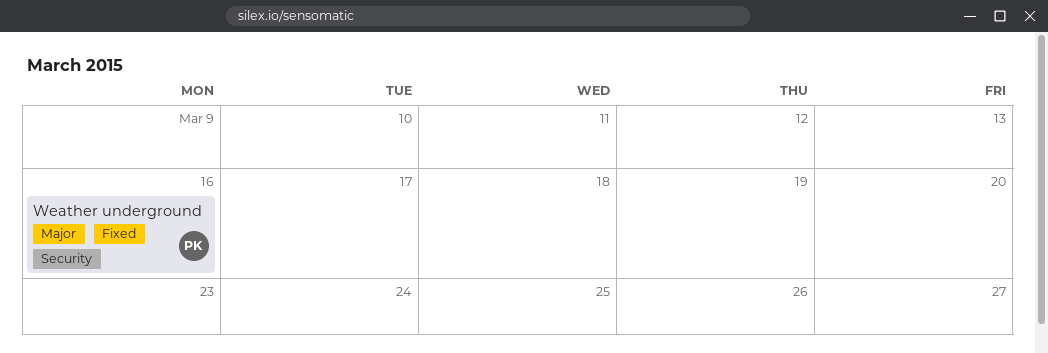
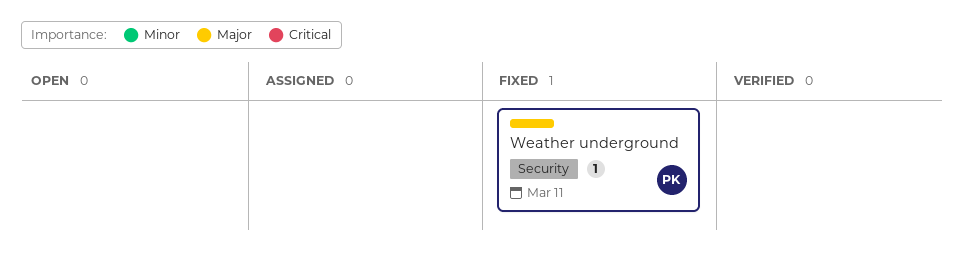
Weather underground, due: Mar 16 -> Mar 11

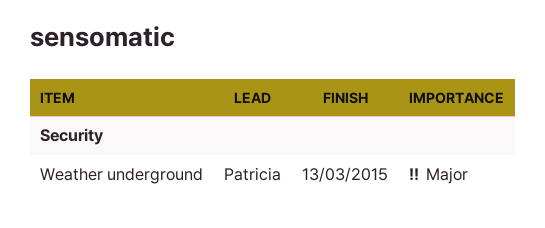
Weather underground, due: Mar 11 -> Mar 13

